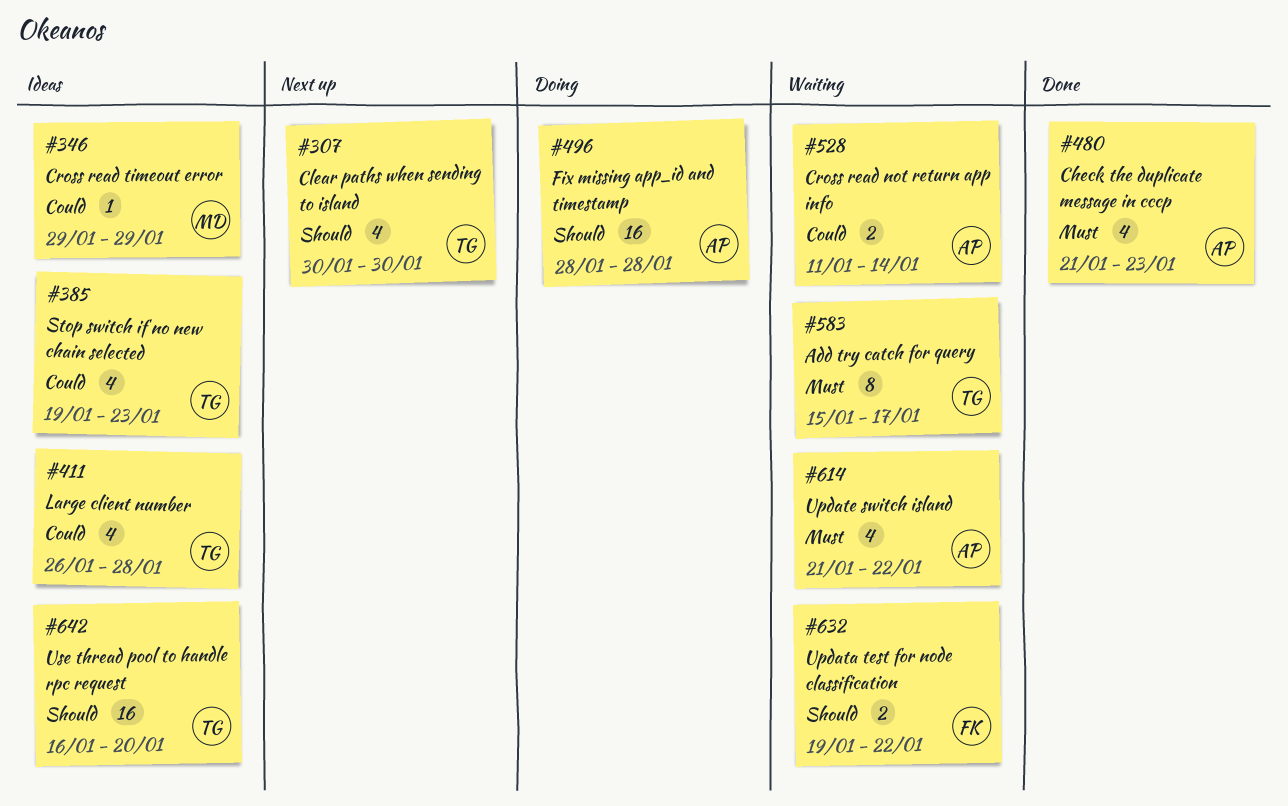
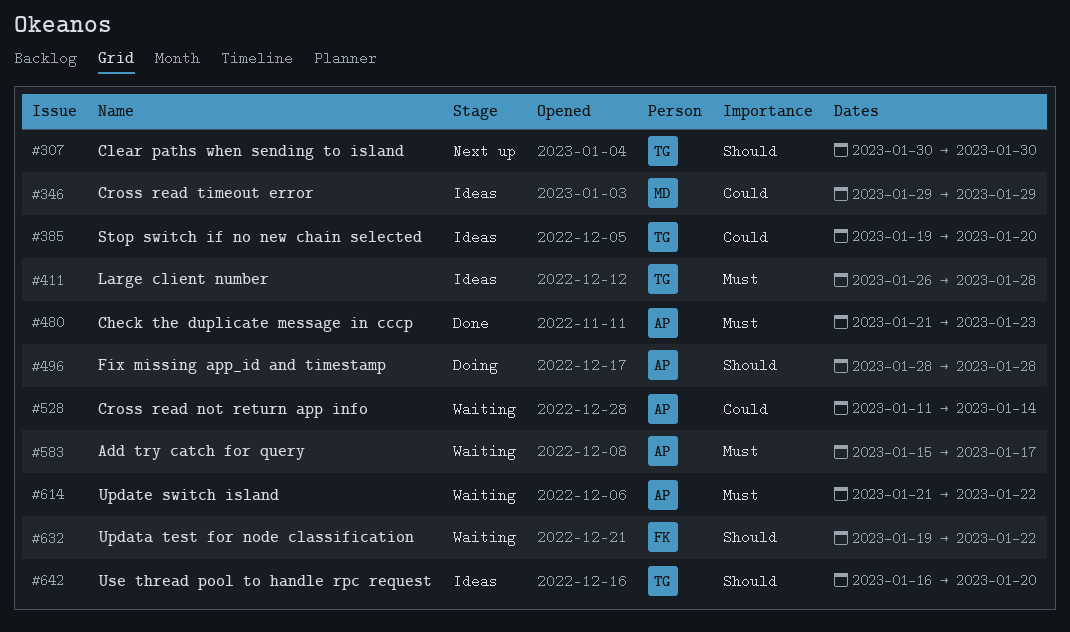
#385, due: Jan 23 -> Jan 20
#411, priority: Could -> Must
#583, owner: TG -> AP

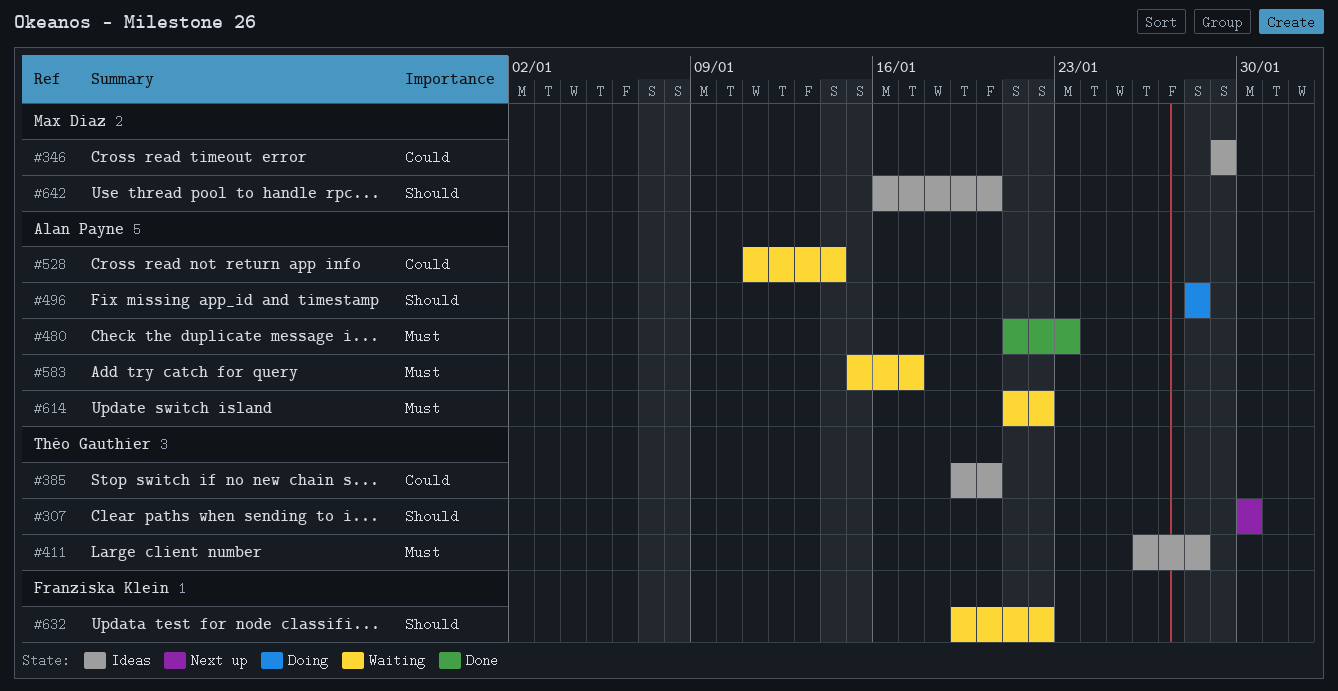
#642, owner: Théo Gauthier -> Max Diaz

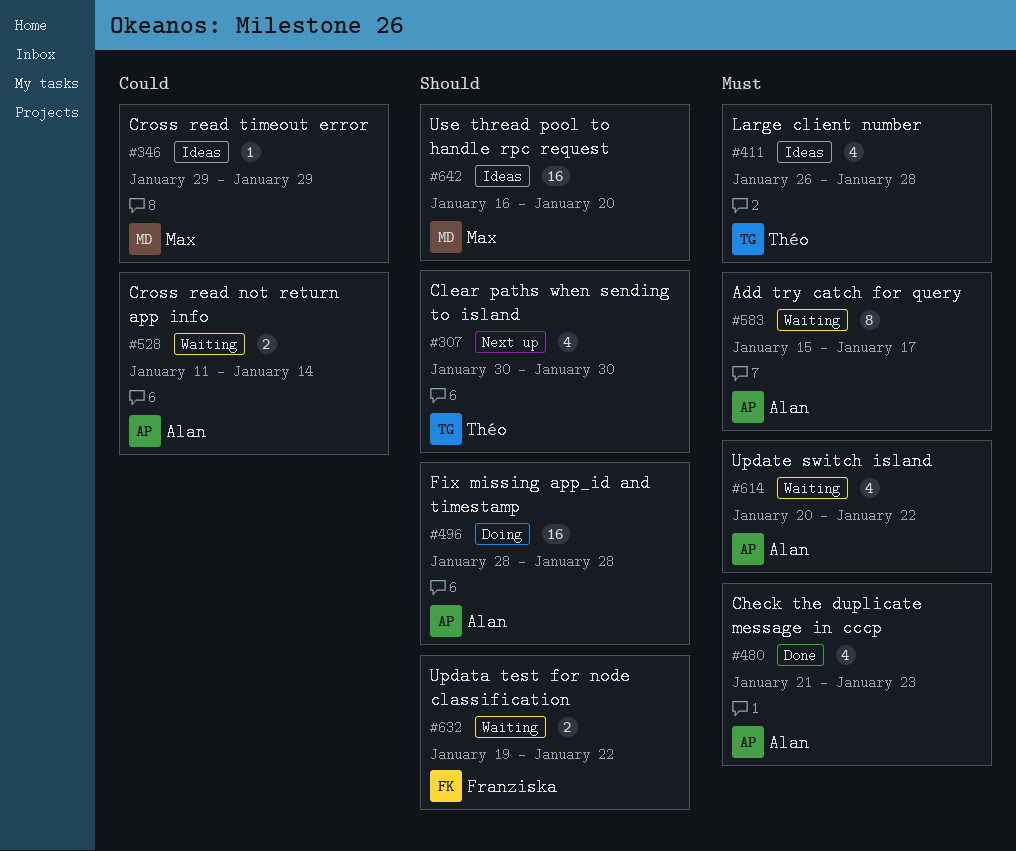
#385: present -> none
#614, start: Jan 21 -> Jan 20

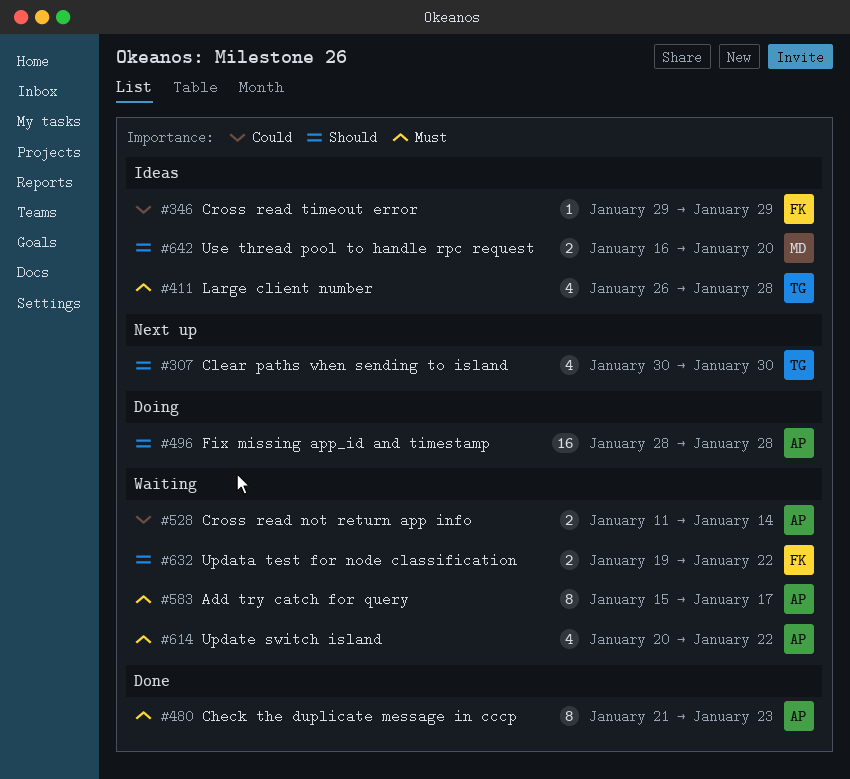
#346, owner: Max -> Franziska
#480, estimate: 4 -> 8
#642, estimate: 16 -> 2

